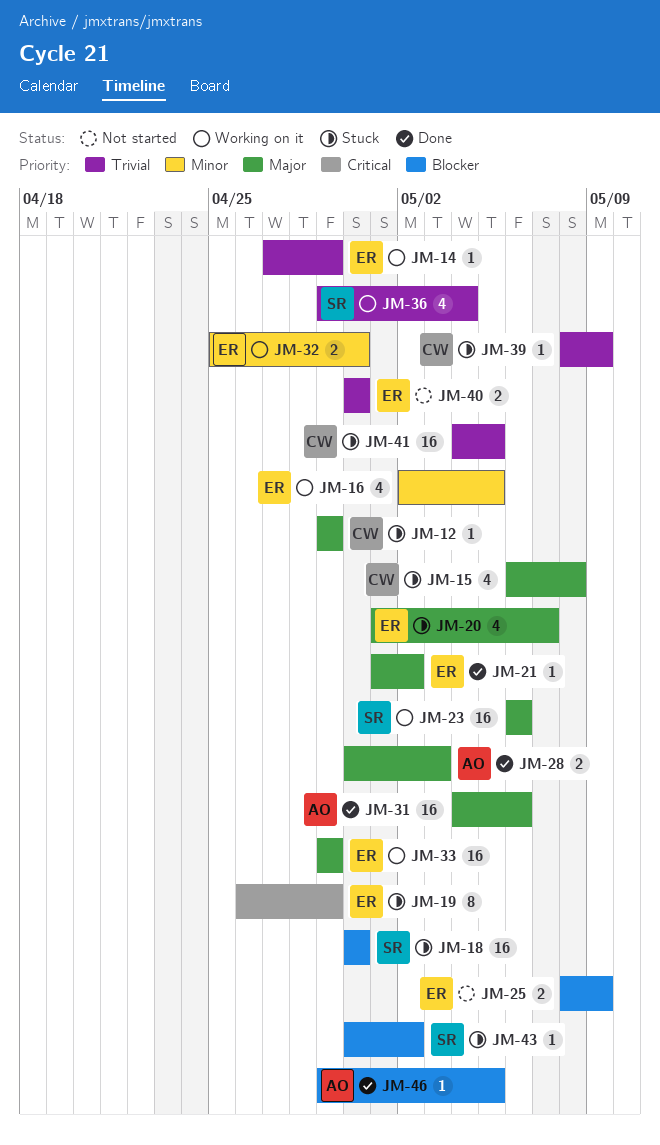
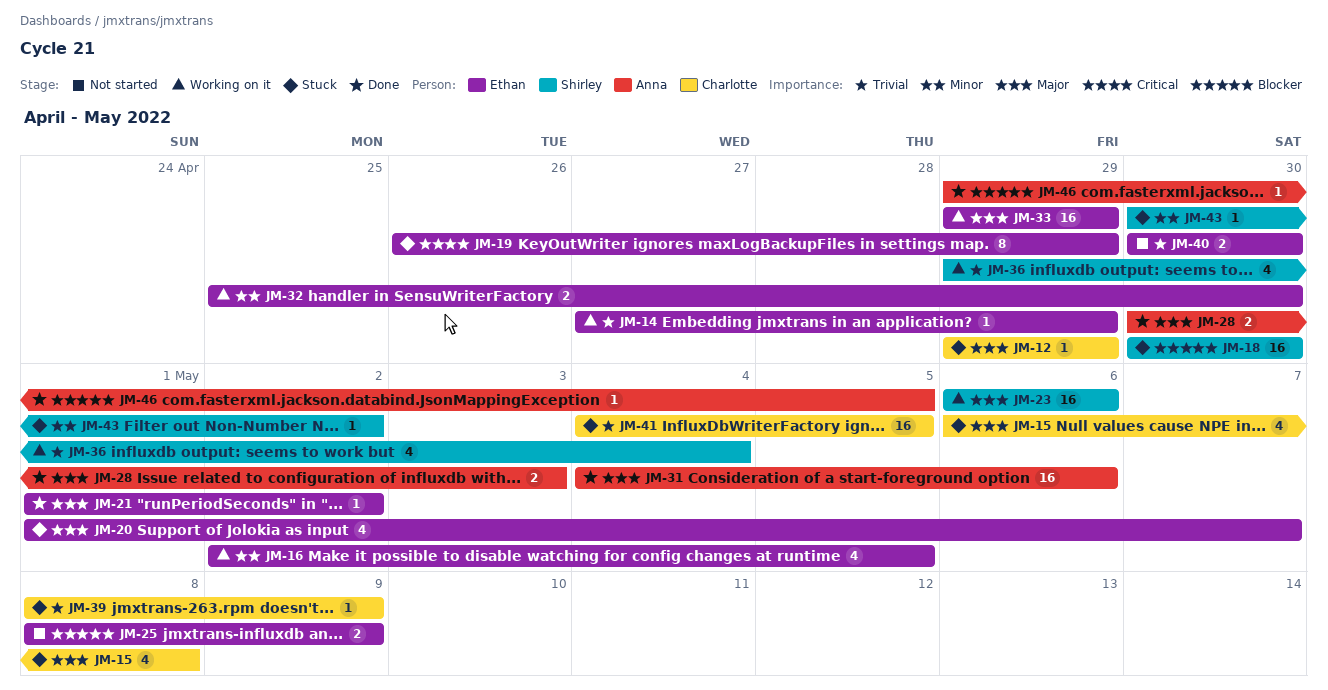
JM-43, priority: Blocker -> Minor

